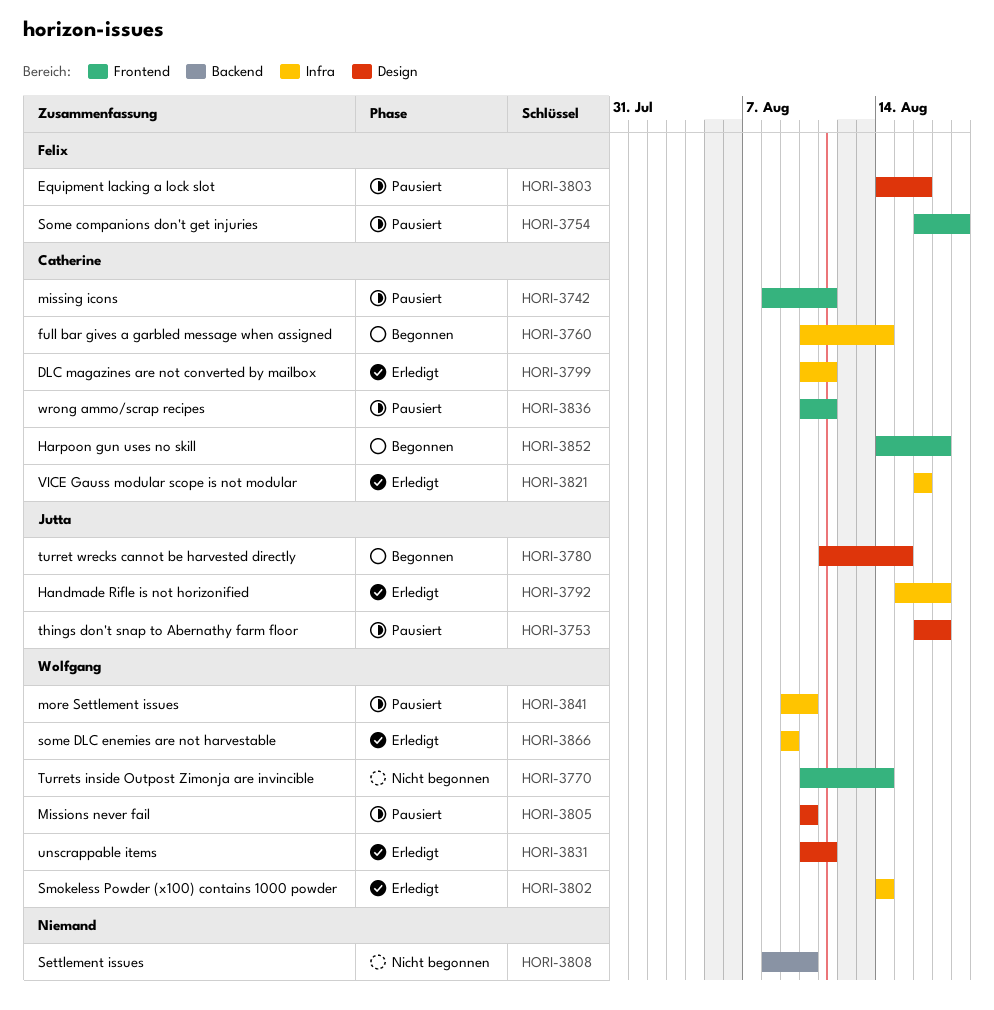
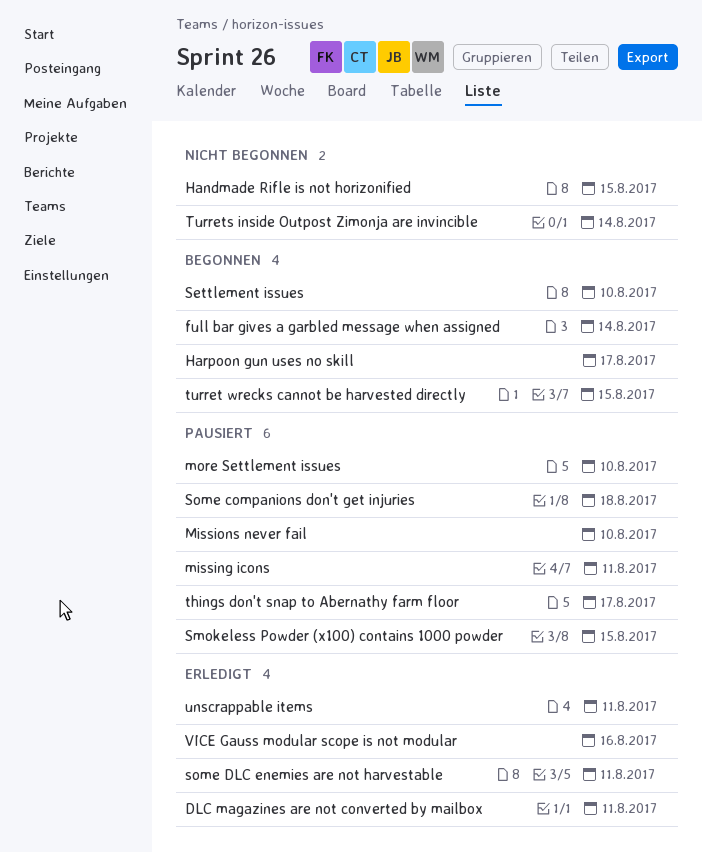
Equipment lacking a lock slot: present -> none
Handmade Rifle is not horizonified, status: Erledigt -> Nicht begonnen
Handmade Rifle is not horizonified, due: Aug 17 -> Aug 15
Settlement issues, status: Nicht begonnen -> Begonnen
Smokeless Powder (x100) contains 1000 powder, status: Erledigt -> Pausiert
Smokeless Powder (x100) contains 1000 powder, due: Aug 14 -> Aug 15
some DLC enemies are not harvestable, due: Aug 9 -> Aug 11
wrong ammo/scrap recipes: present -> none

